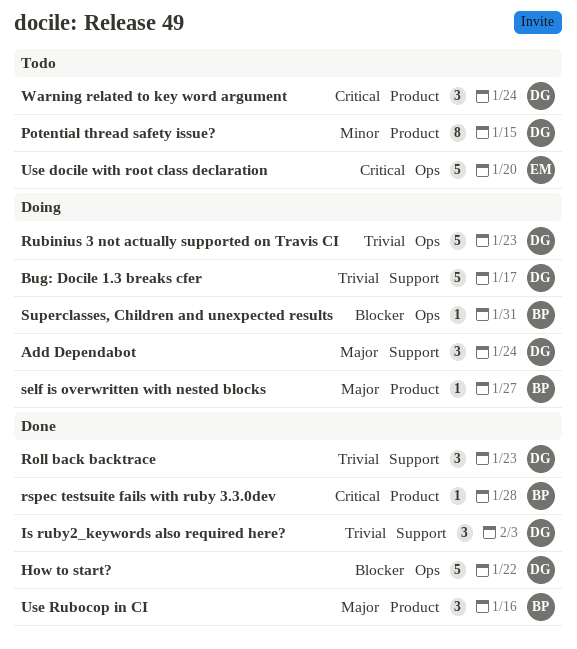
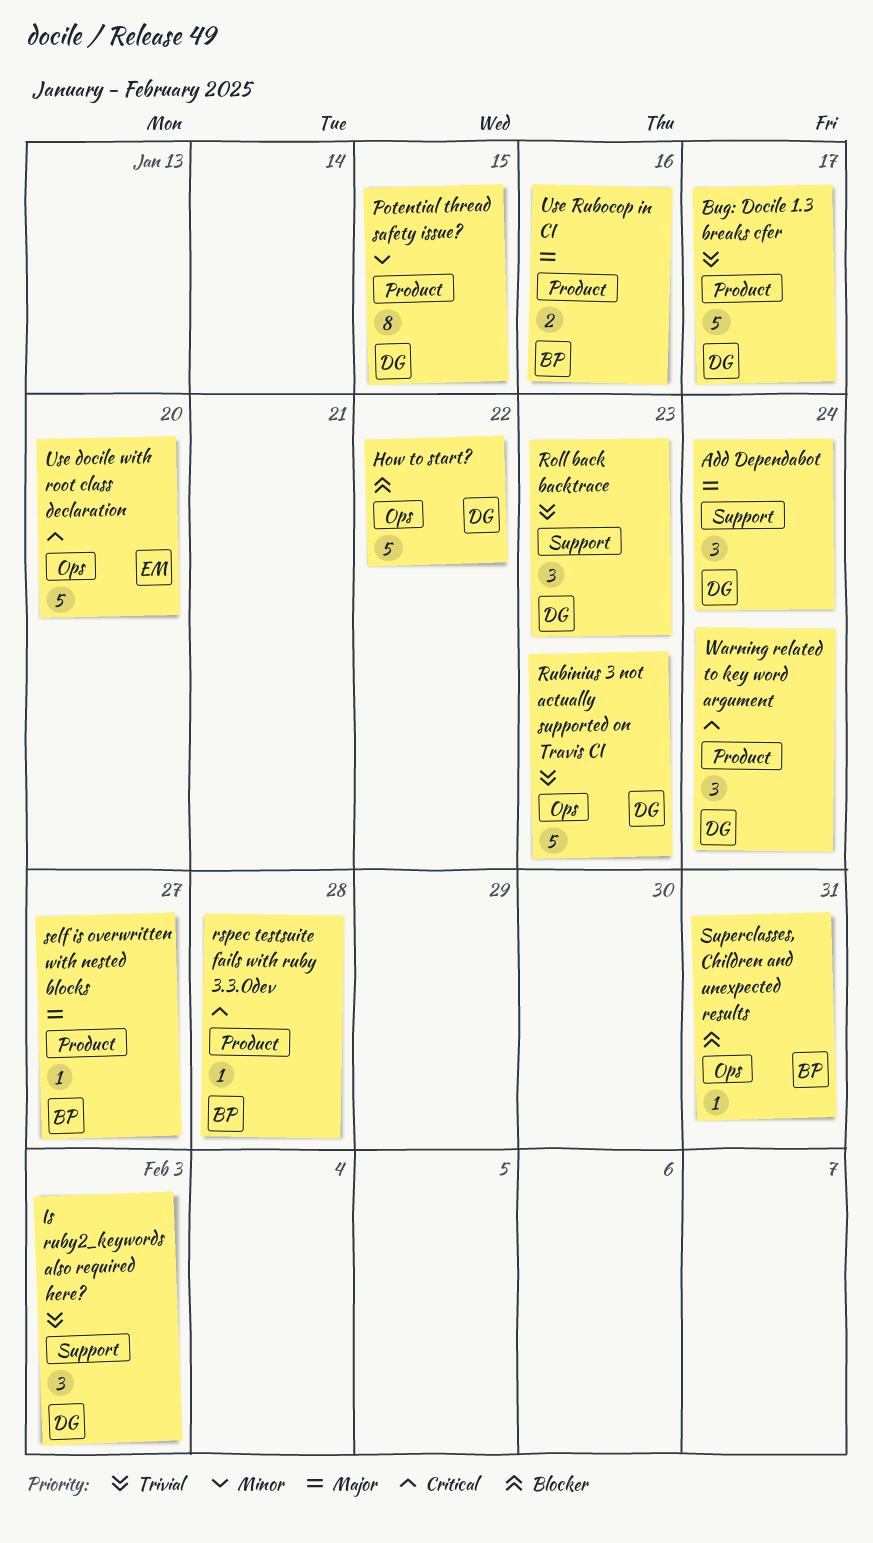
Bug: Docile 1.3 breaks cfer, label: Support -> Product
Use Rubocop in CI, estimate: 3 -> 2

